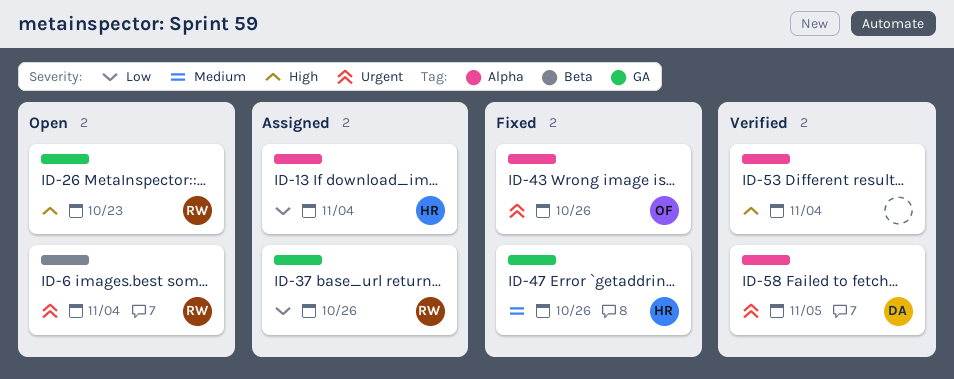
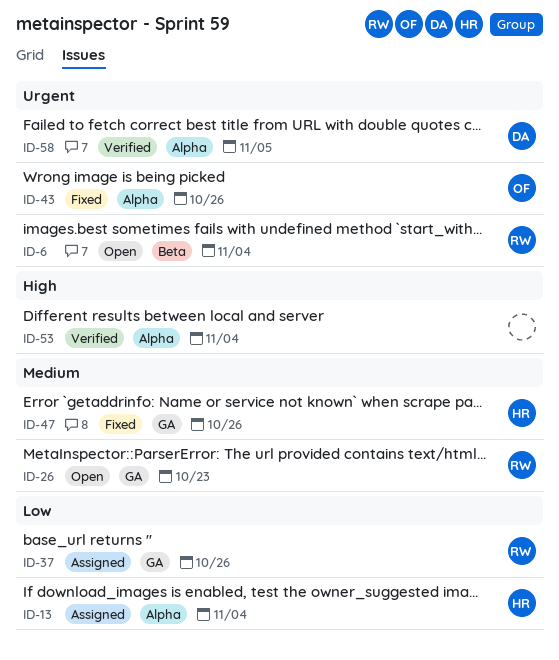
ID-26, priority: High -> Medium

